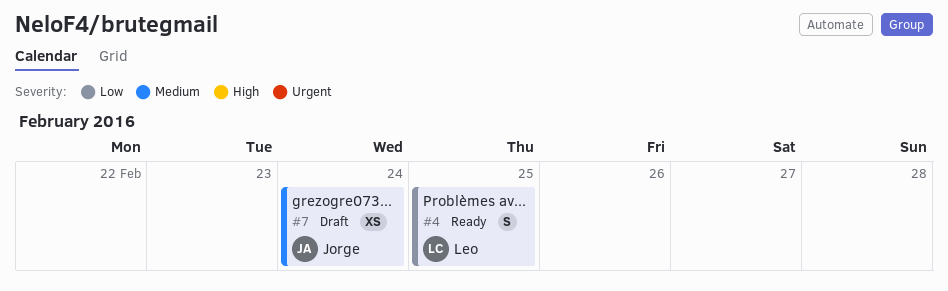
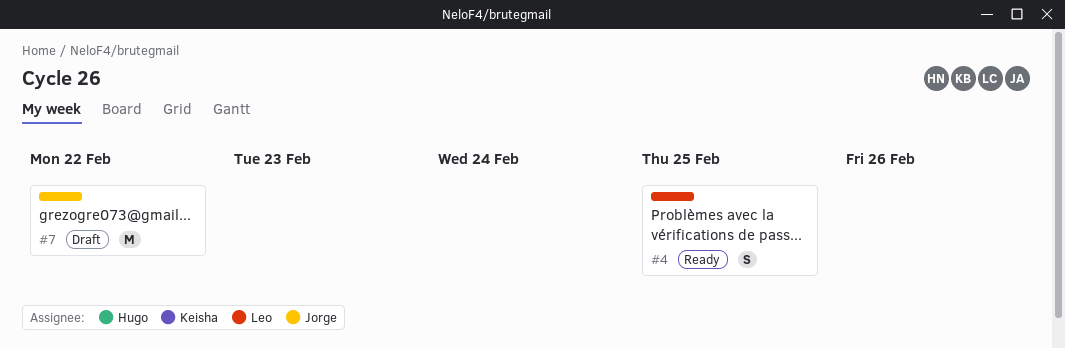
#7, estimate: XS -> M
#7, due: Feb 24 -> Feb 22

